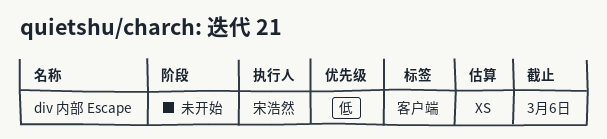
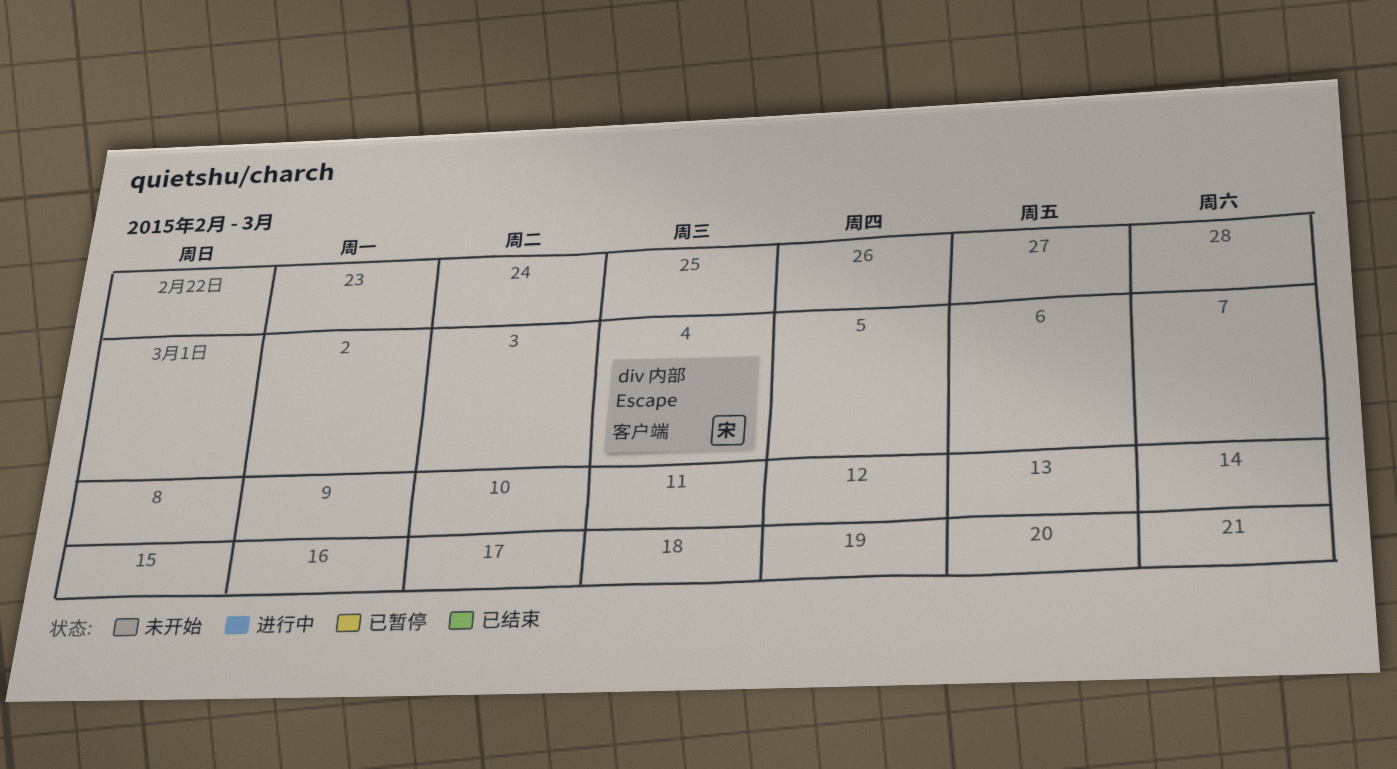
div 内部 Escape, due: Mar 6 -> Mar 4

